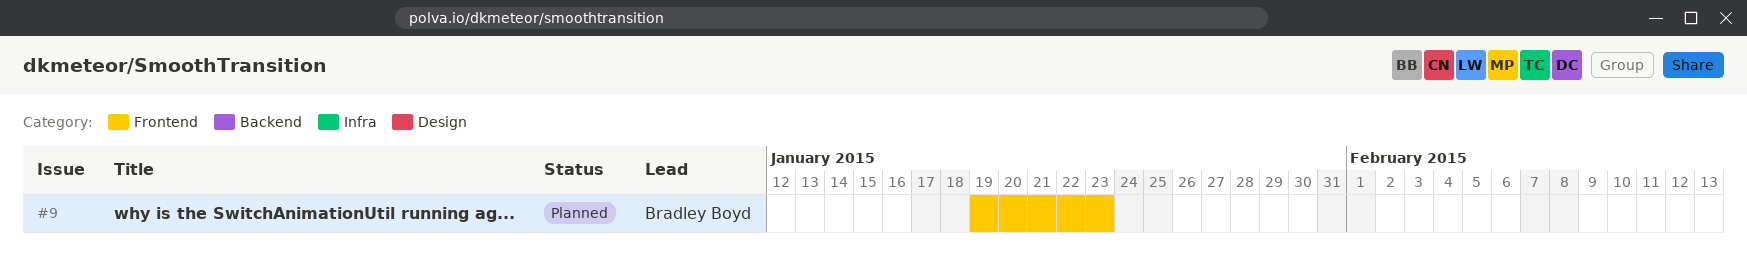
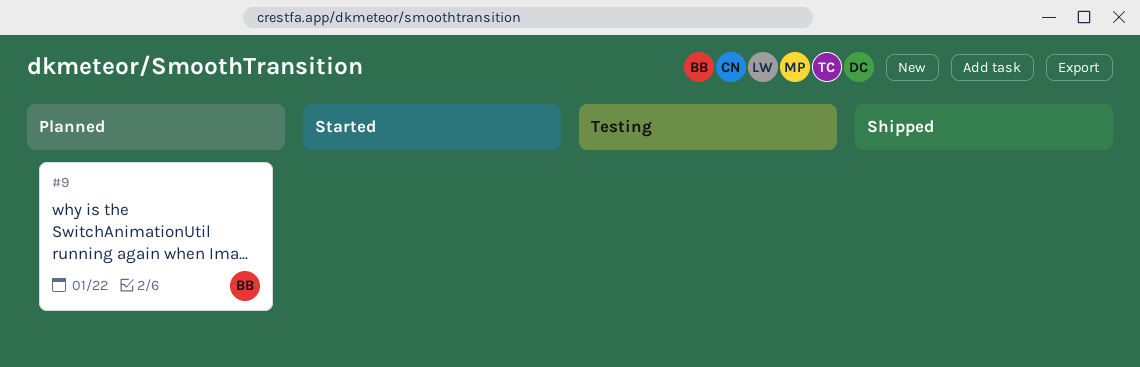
#9, due: Jan 23 -> Jan 22

